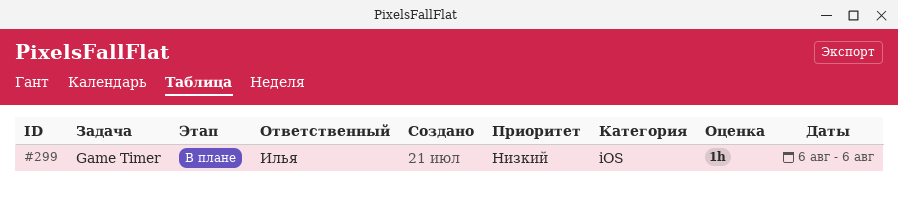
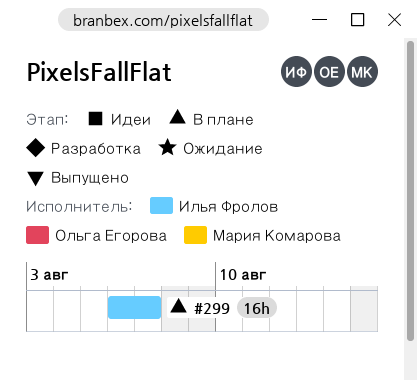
#299, estimate: 1h -> 16h
#299, due: Aug 6 -> Aug 7

